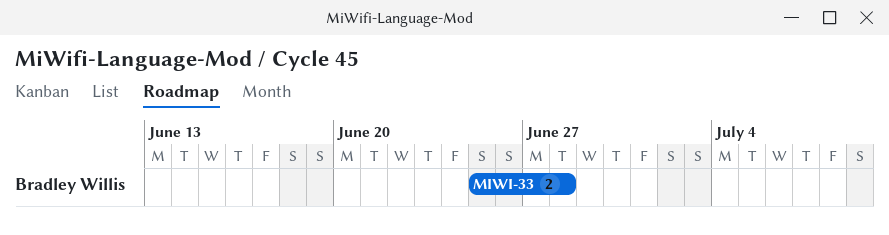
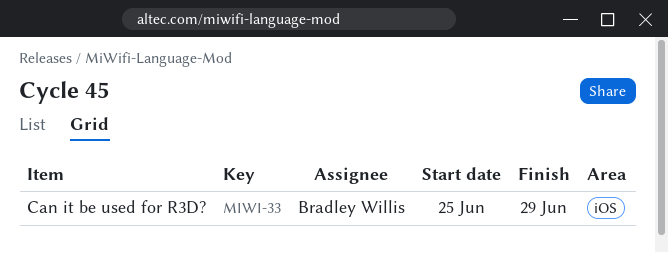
MIWI-33, due: Jun 28 -> Jun 29

